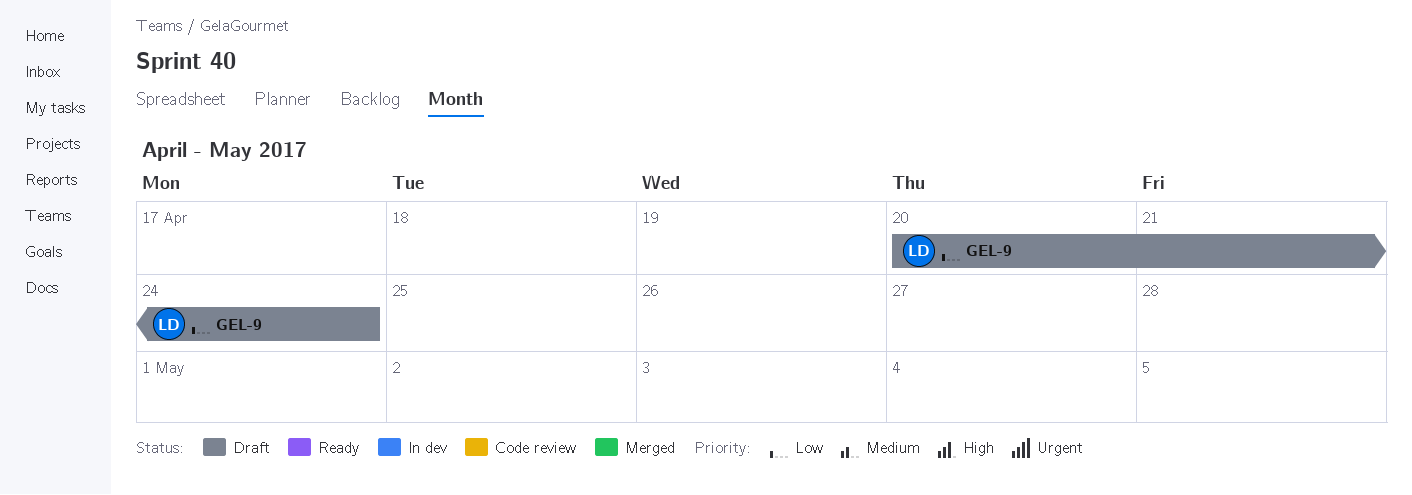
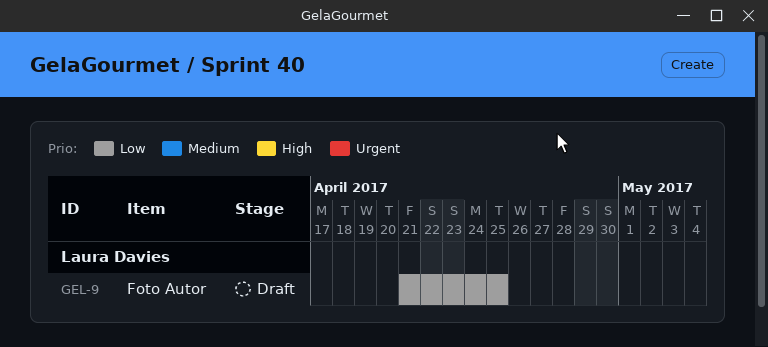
GEL-9, start: Apr 20 -> Apr 21
GEL-9, due: Apr 24 -> Apr 25

